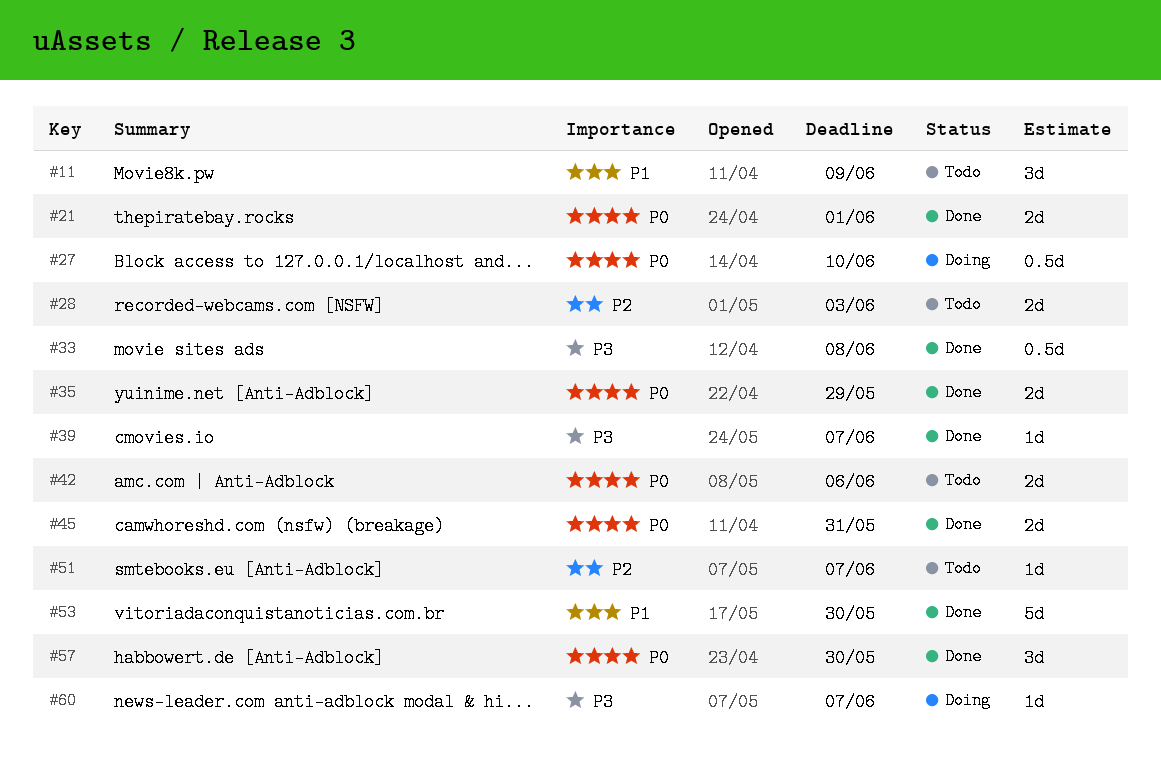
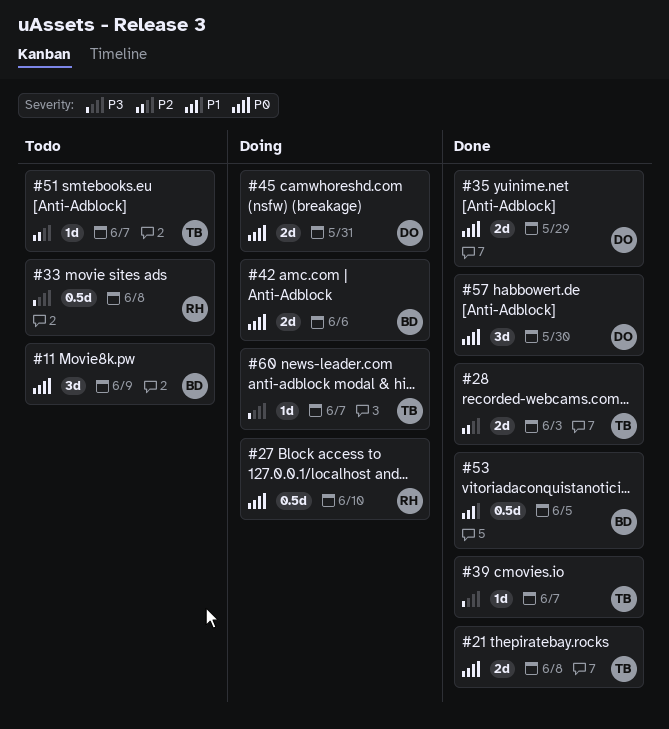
#11, priority: P1 -> P0
#21, due: Jun 1 -> Jun 8
#28, status: Todo -> Done
#33, status: Done -> Todo
#42, status: Todo -> Doing
#45, status: Done -> Doing
#53, estimate: 5d -> 0.5d
#53, due: May 30 -> Jun 5

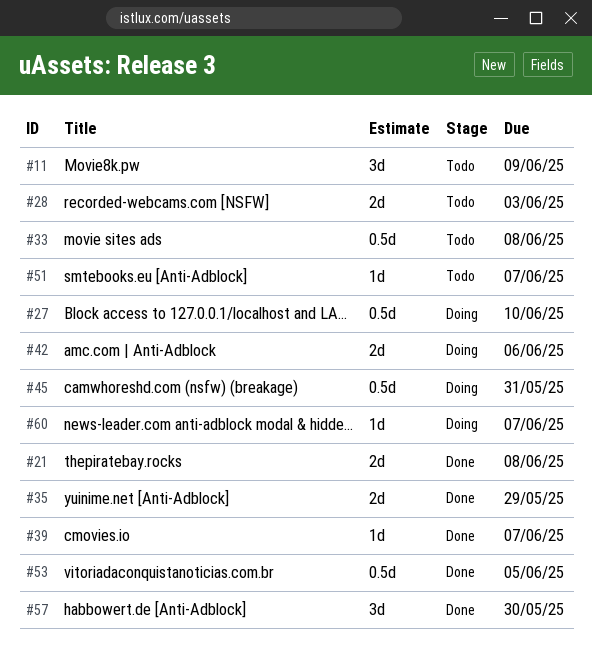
#28, status: Done -> Todo
#45, estimate: 2d -> 0.5d

